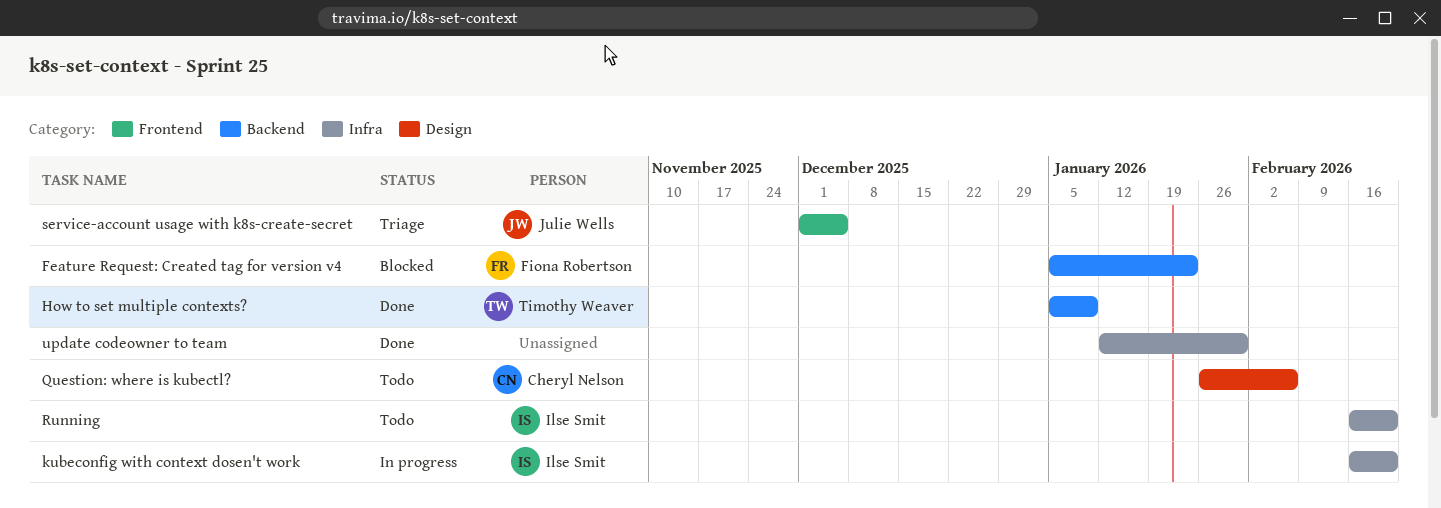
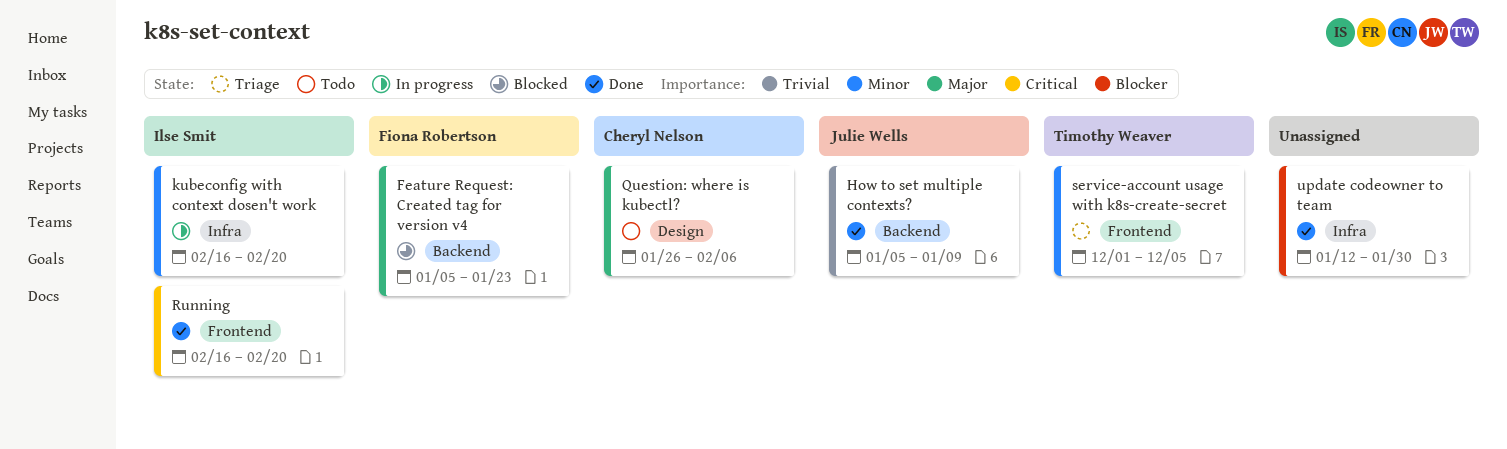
How to set multiple contexts?, owner: Timothy Weaver -> Julie Wells
Running, status: Todo -> Done
Running, label: Infra -> Frontend
service-account usage with k8s-create-secret, owner: Julie Wells -> Timothy Weaver

